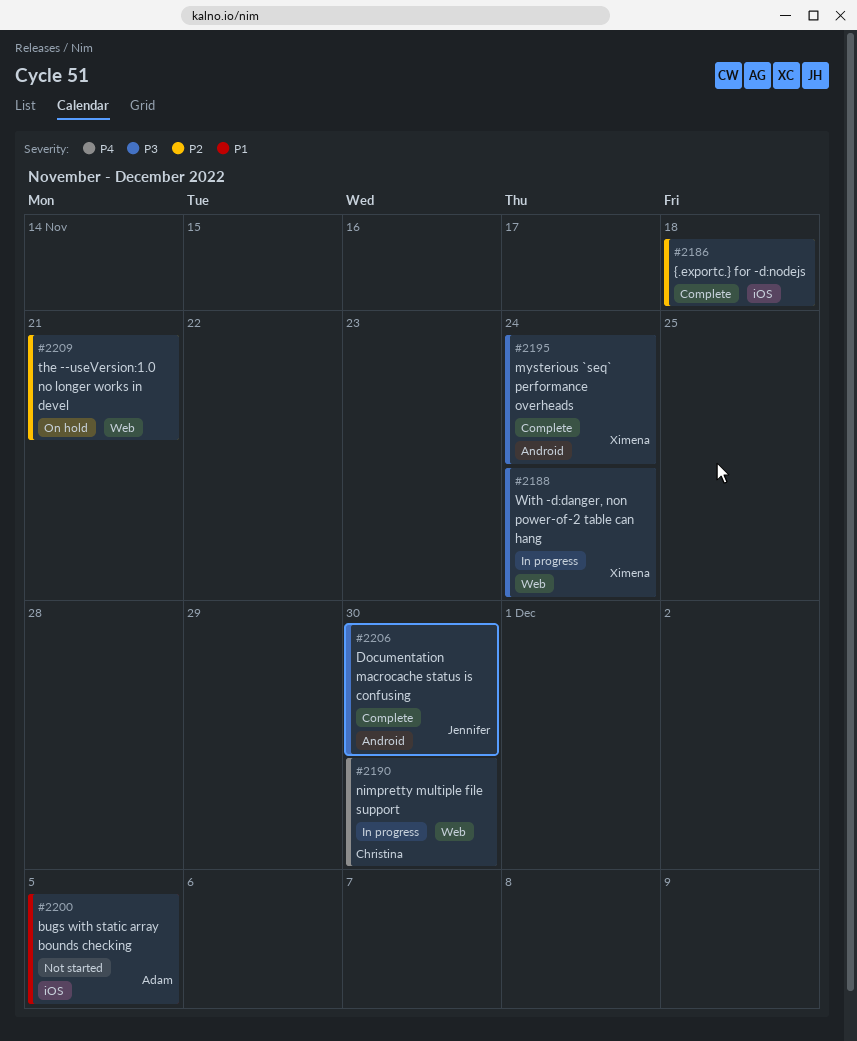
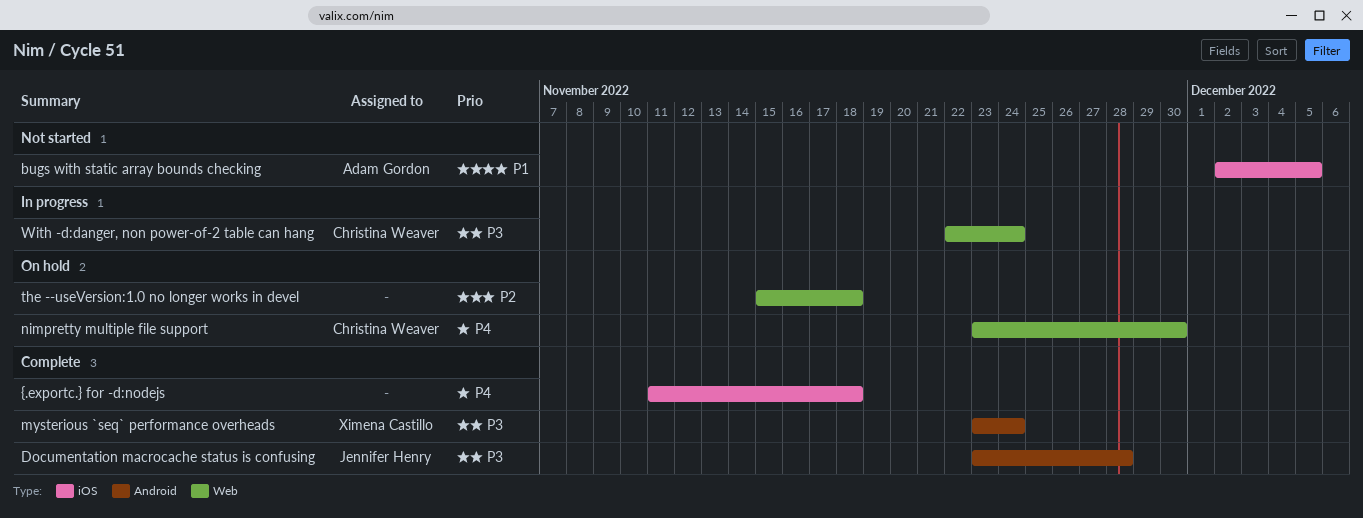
Documentation macrocache status is confusing, due: Nov 30 -> Nov 28
nimpretty multiple file support, status: In progress -> On hold
the --useVersion:1.0 no longer works in devel, due: Nov 21 -> Nov 18
With -d:danger, non power-of-2 table can hang, owner: Ximena Castillo -> Christina Weaver
{.exportc.} for -d:nodejs, priority: P2 -> P4

